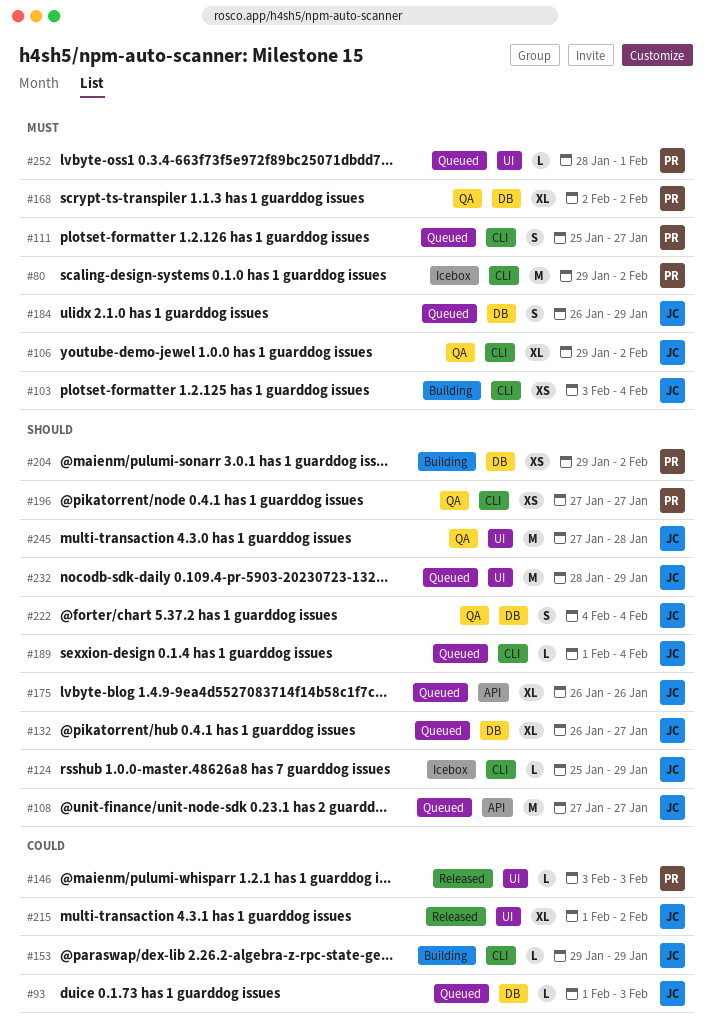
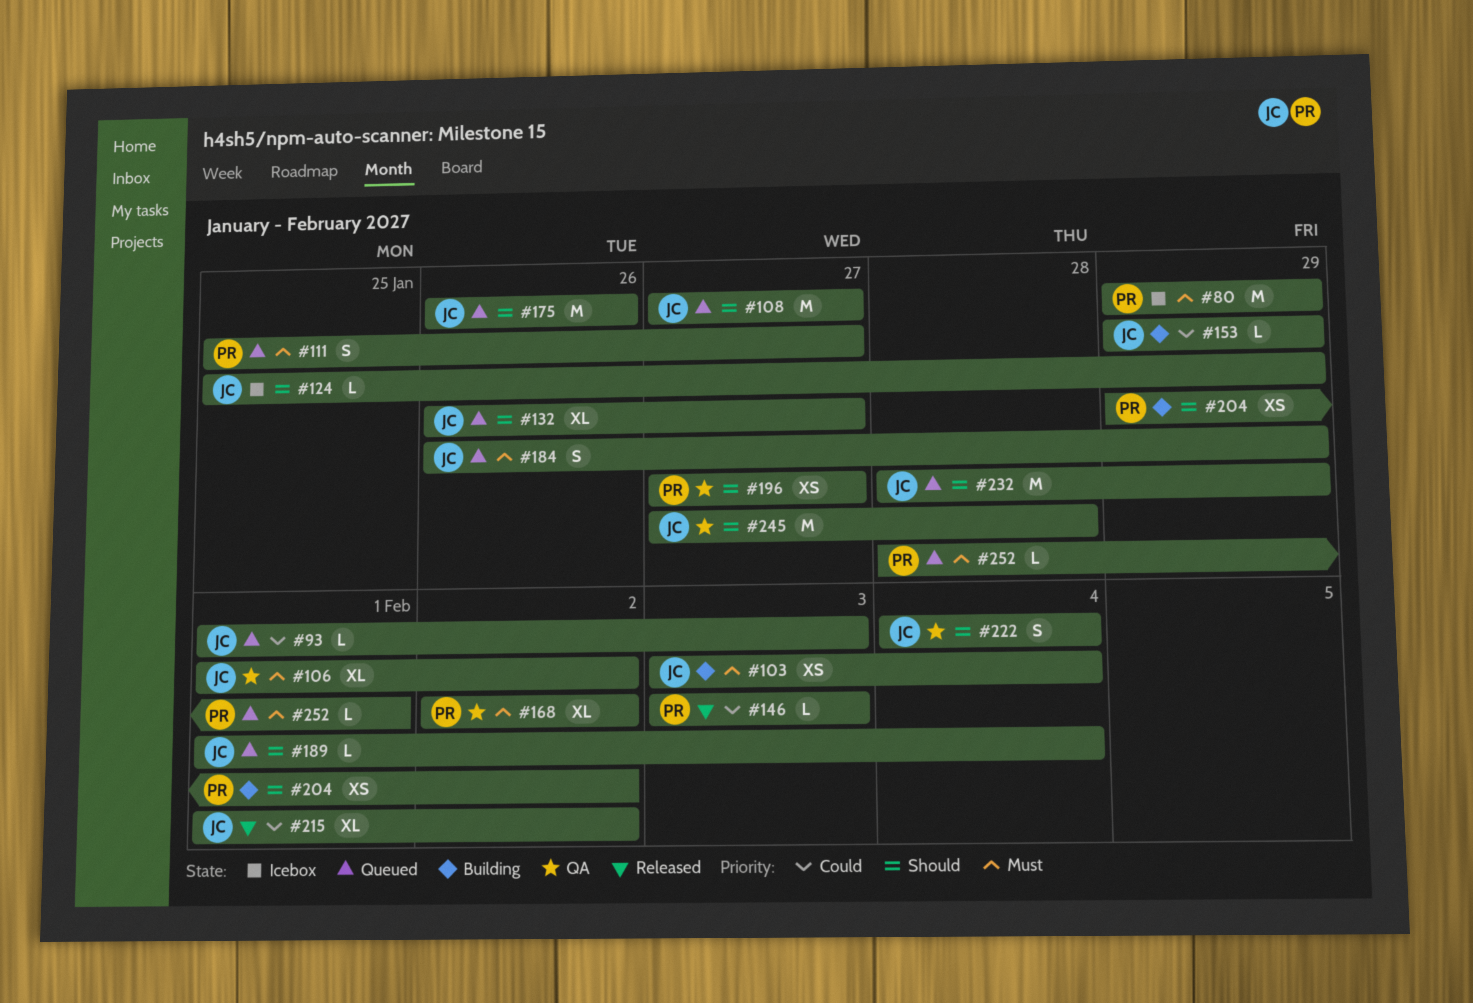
#80, due: Feb 2 -> Jan 29
#106, start: Jan 29 -> Feb 1
#175, estimate: XL -> M

